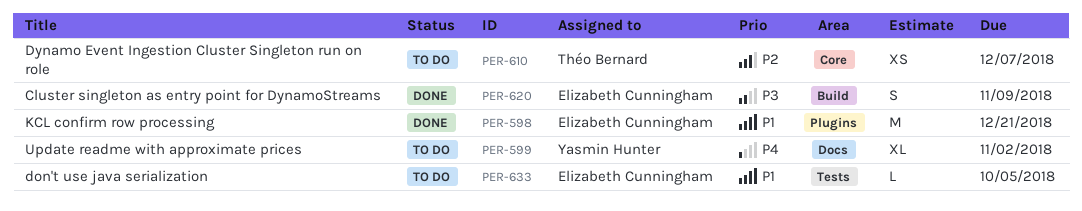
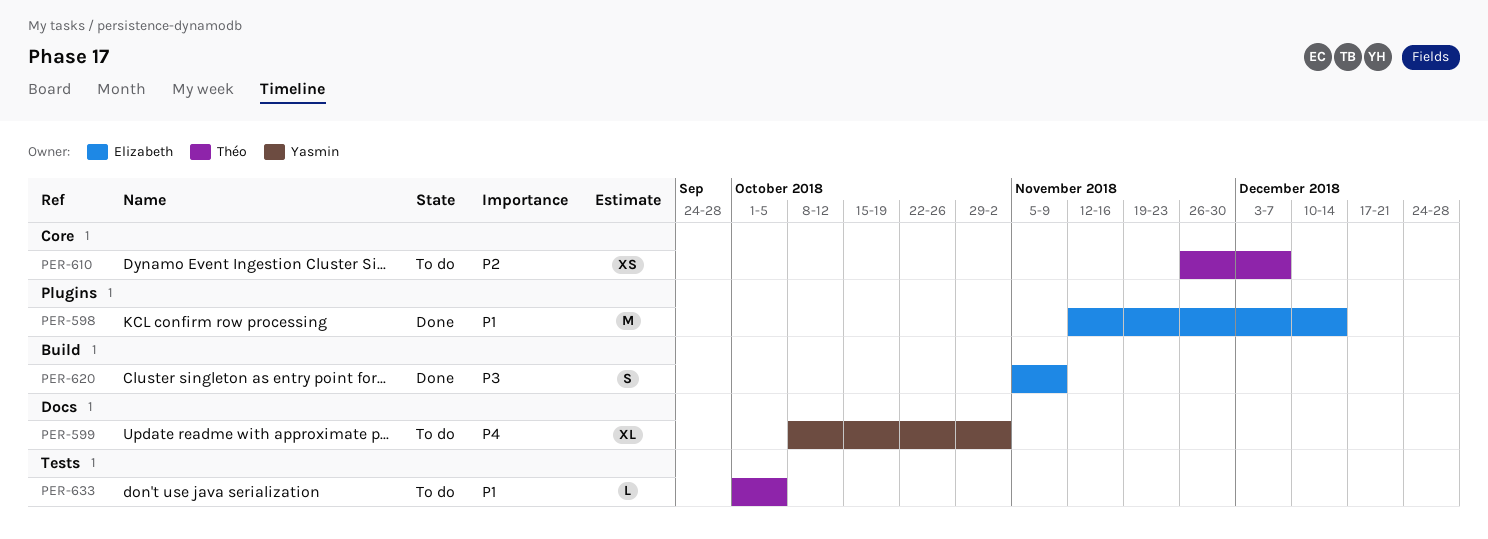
PER-598, due: Dec 21 -> Dec 14
PER-633, owner: Elizabeth Cunningham -> Théo Bernard

